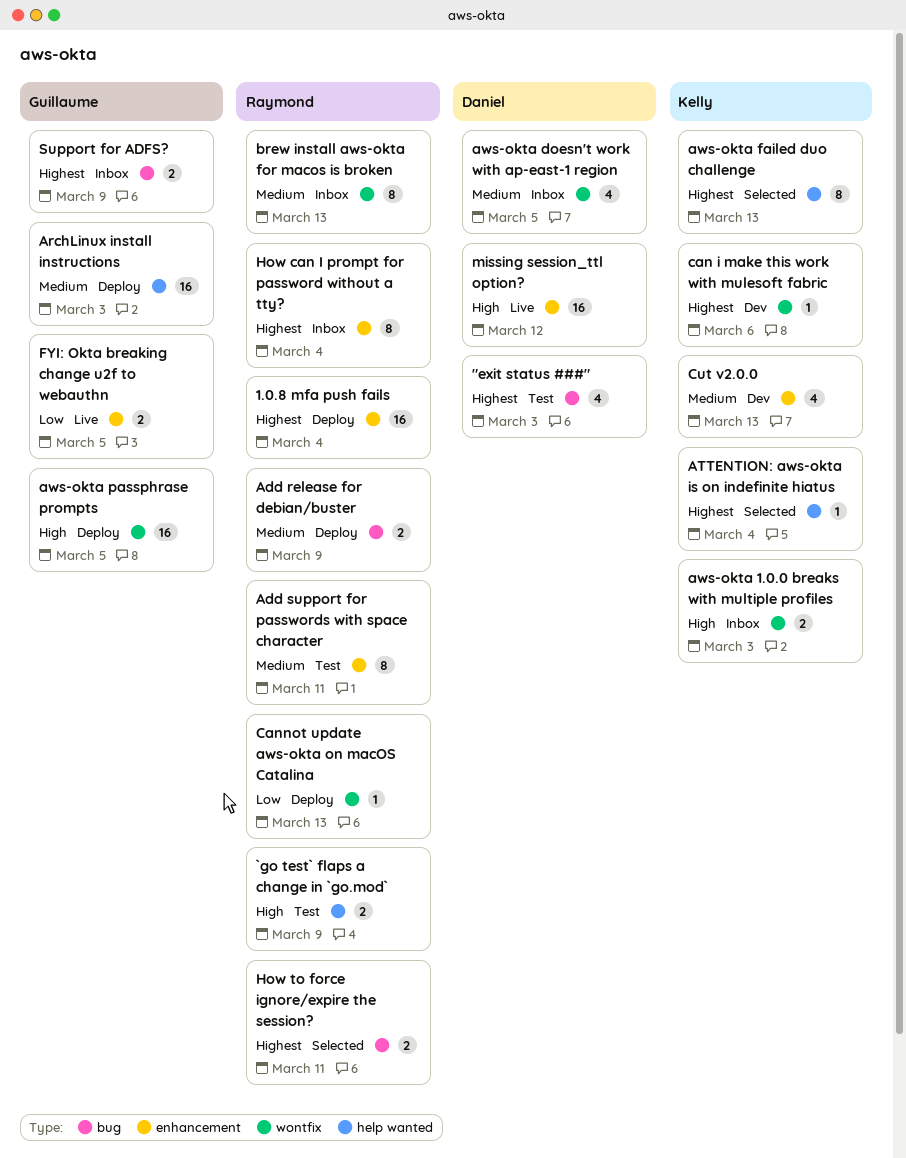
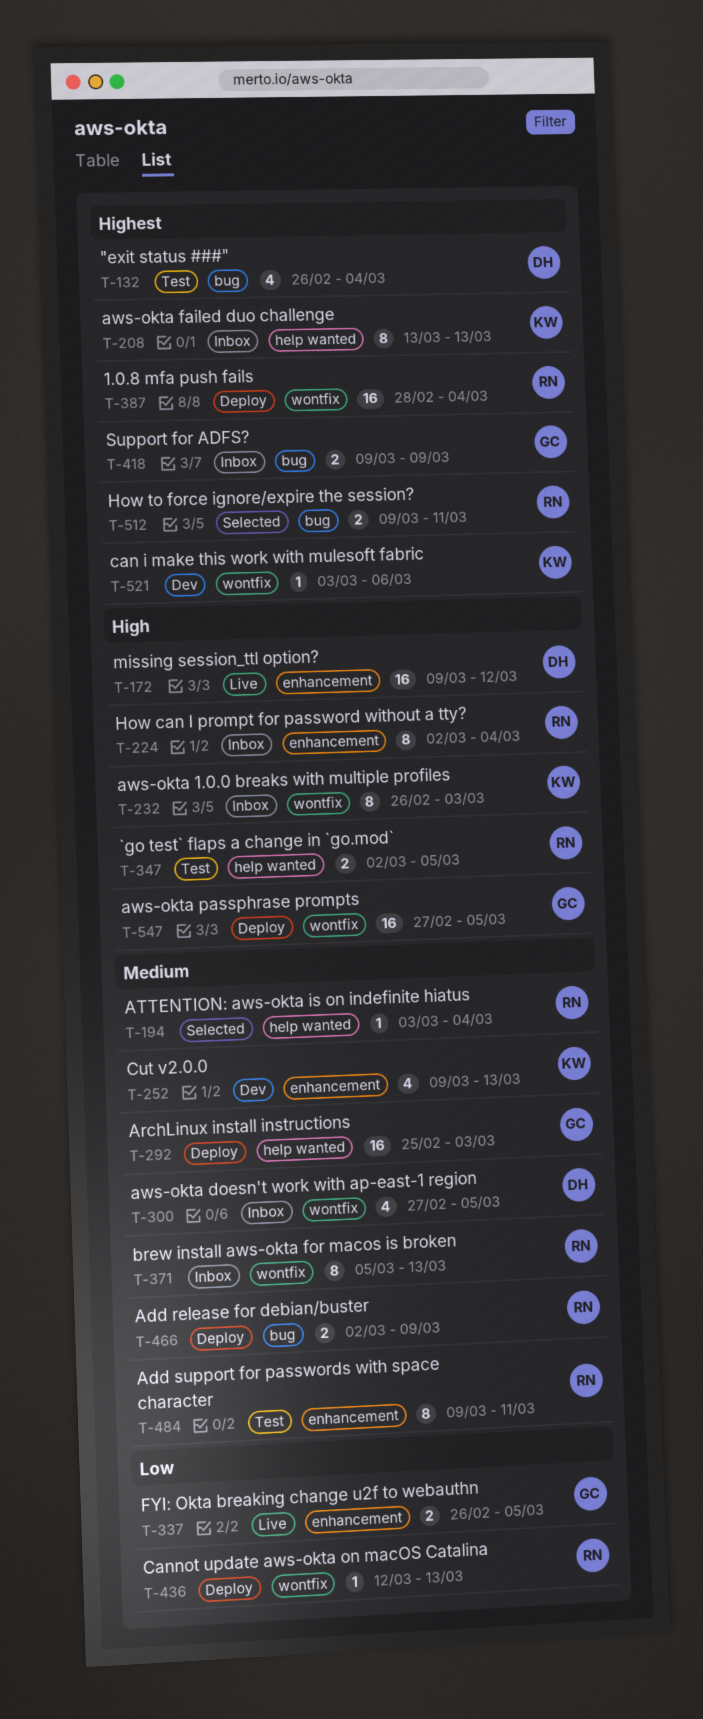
"exit status ###", due: Mar 3 -> Mar 4
1.0.8 mfa push fails, label: enhancement -> wontfix
`go test` flaps a change in `go.mod`, due: Mar 9 -> Mar 5
ATTENTION: aws-okta is on indefinite hiatus, owner: Kelly -> Raymond
ATTENTION: aws-okta is on indefinite hiatus, priority: Highest -> Medium
aws-okta 1.0.0 breaks with multiple profiles, estimate: 2 -> 8
aws-okta failed duo challenge, status: Selected -> Inbox
How can I prompt for password without a tty?, priority: Highest -> High

